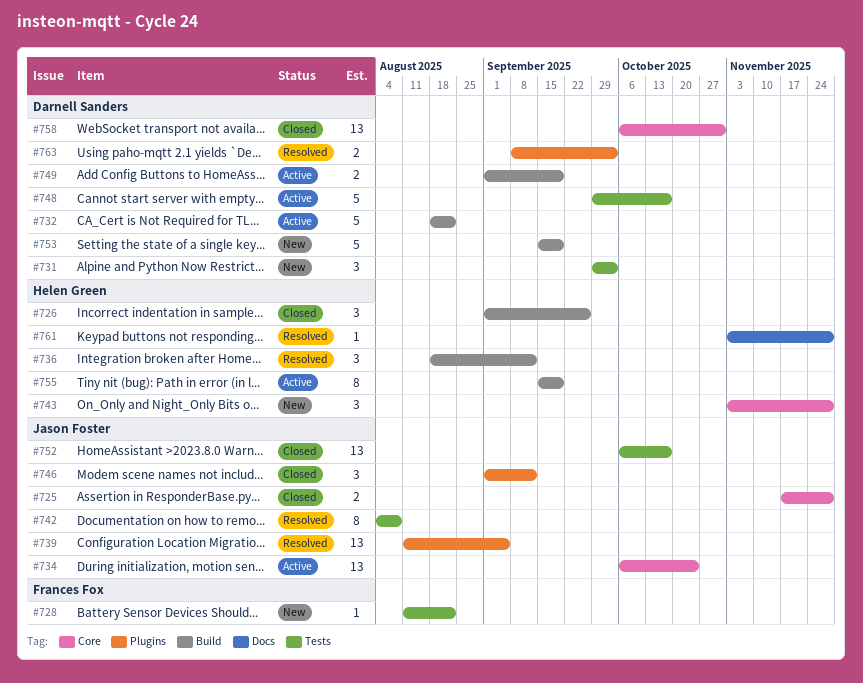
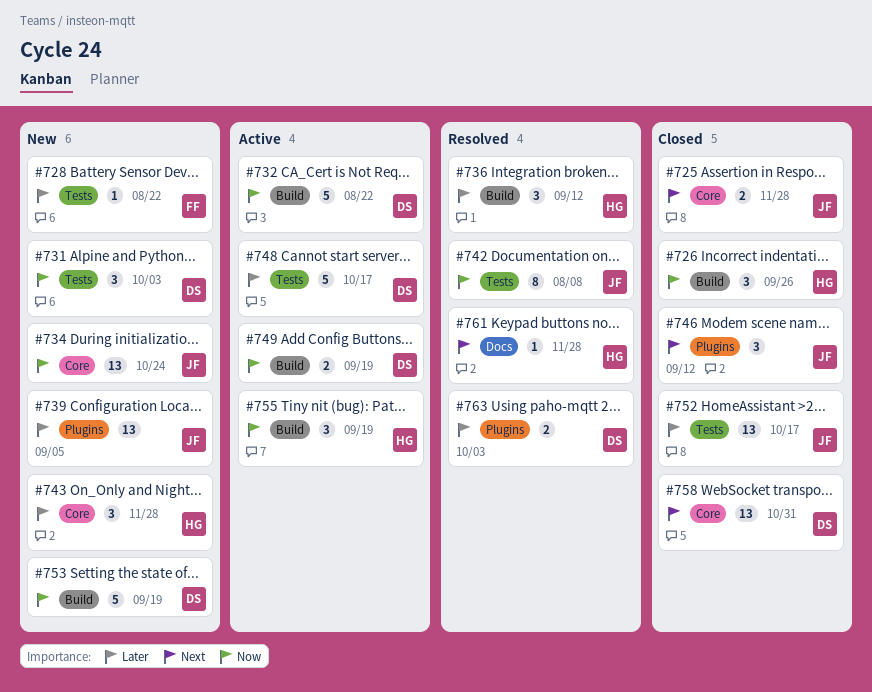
#734, status: Active -> New
#739, status: Resolved -> New
#755, estimate: 8 -> 3

